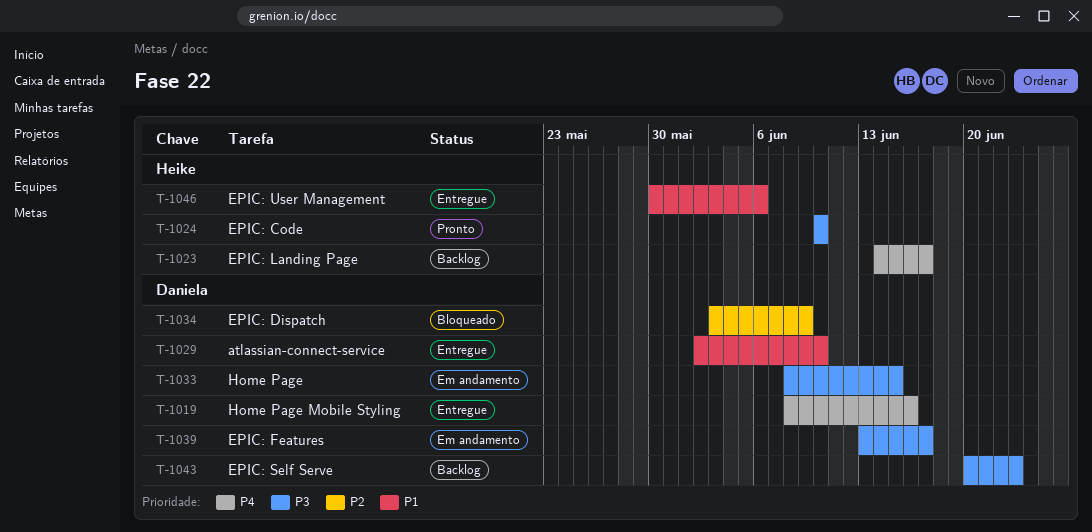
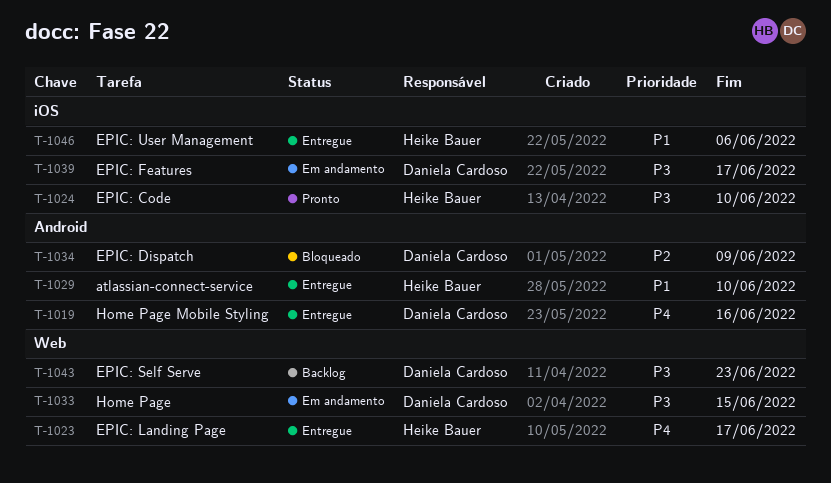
T-1023, status: Backlog -> Entregue
T-1029, owner: Daniela Cardoso -> Heike Bauer

